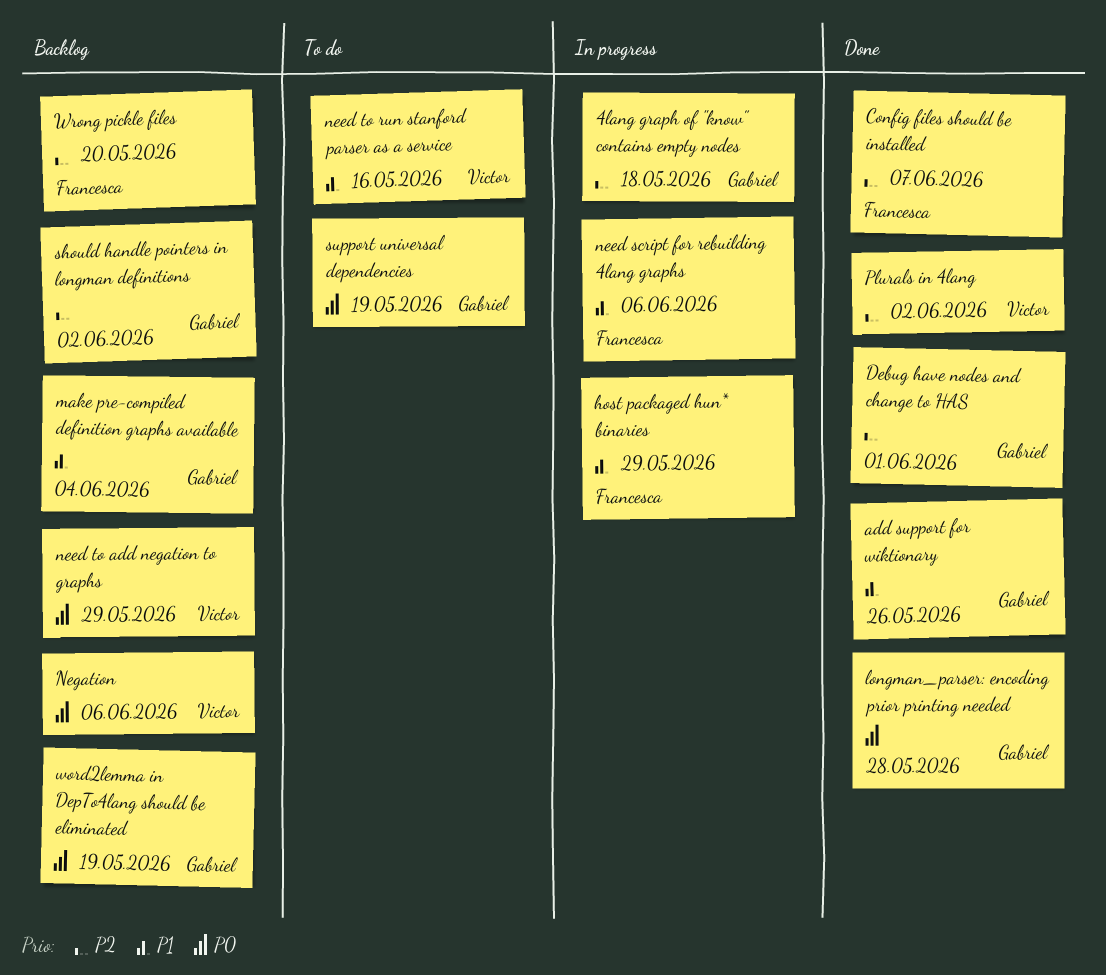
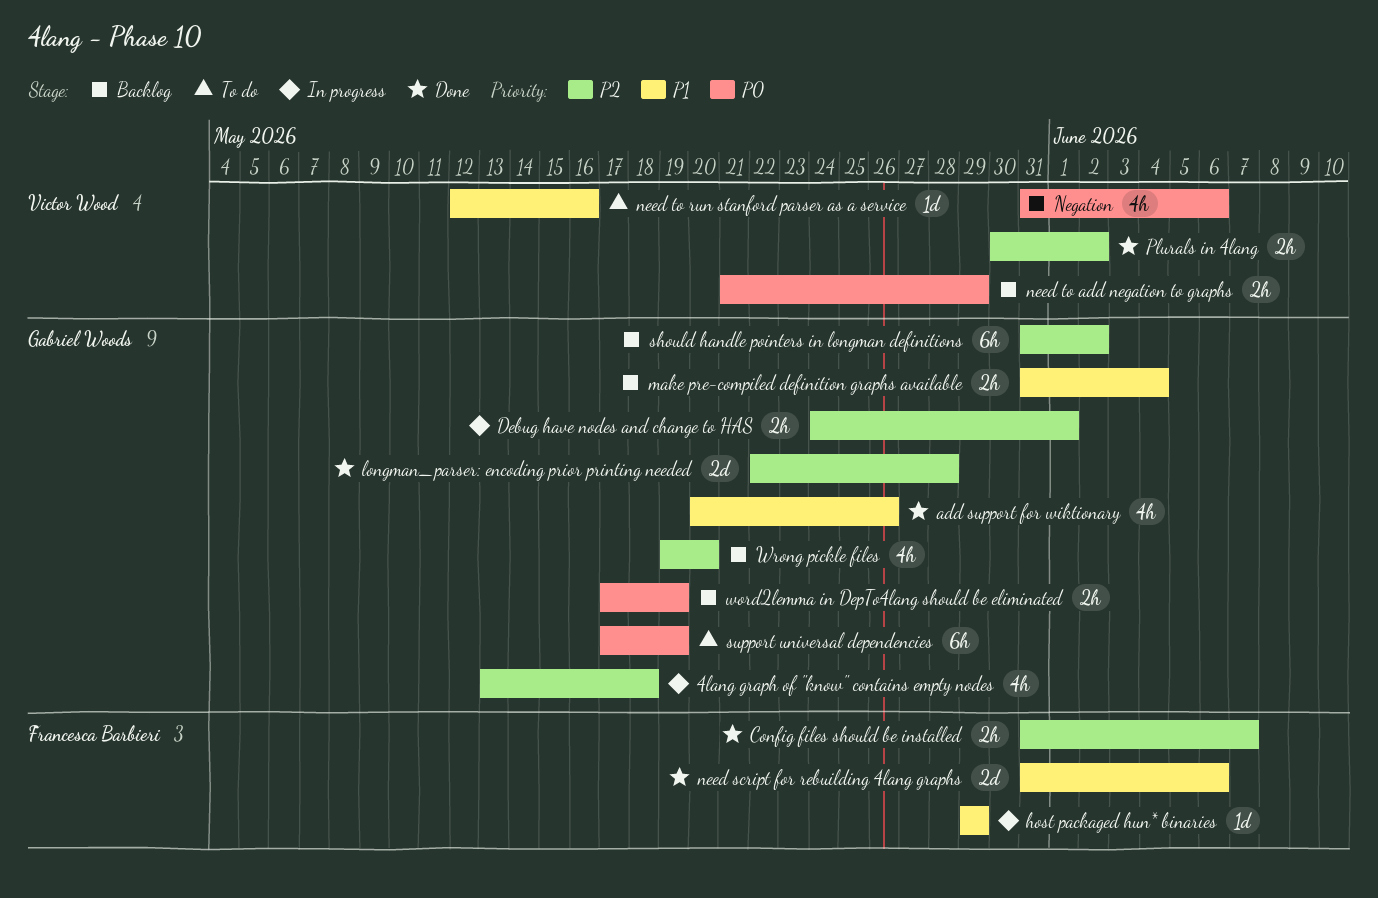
Debug have nodes and change to HAS, status: Done -> In progress
longman_parser: encoding prior printing needed, priority: P0 -> P2
need script for rebuilding 4lang graphs, status: In progress -> Done
Wrong pickle files, owner: Francesca Barbieri -> Gabriel Woods

